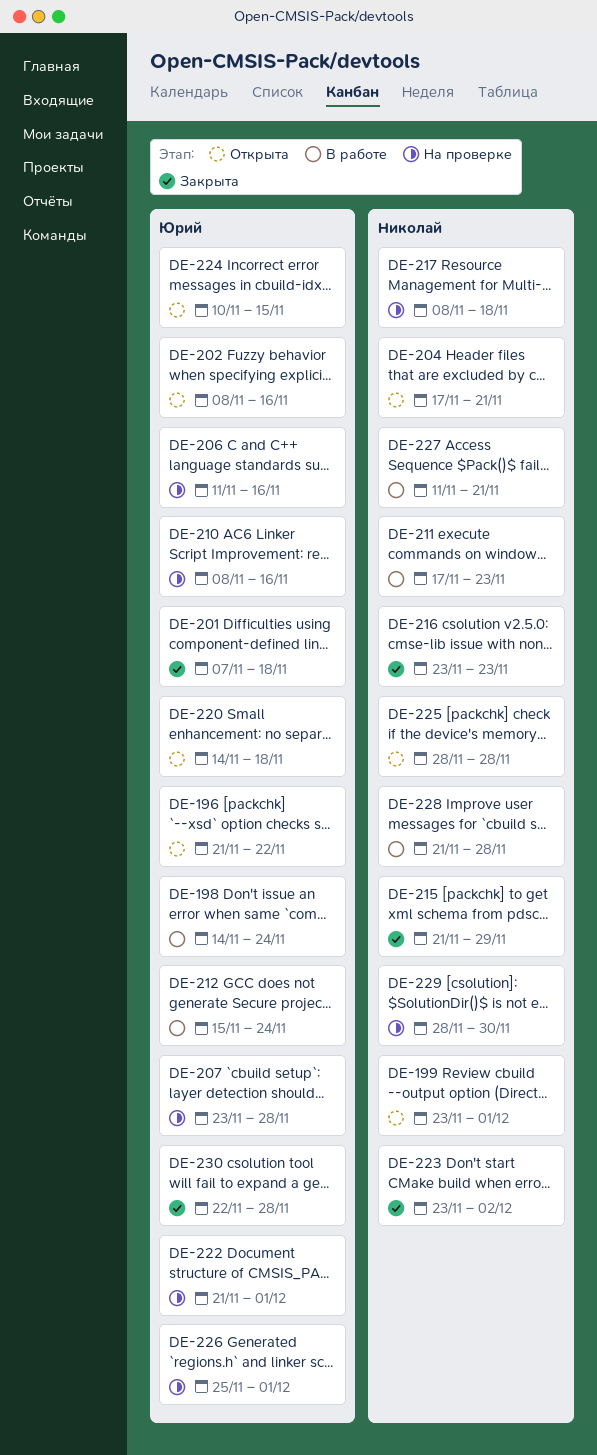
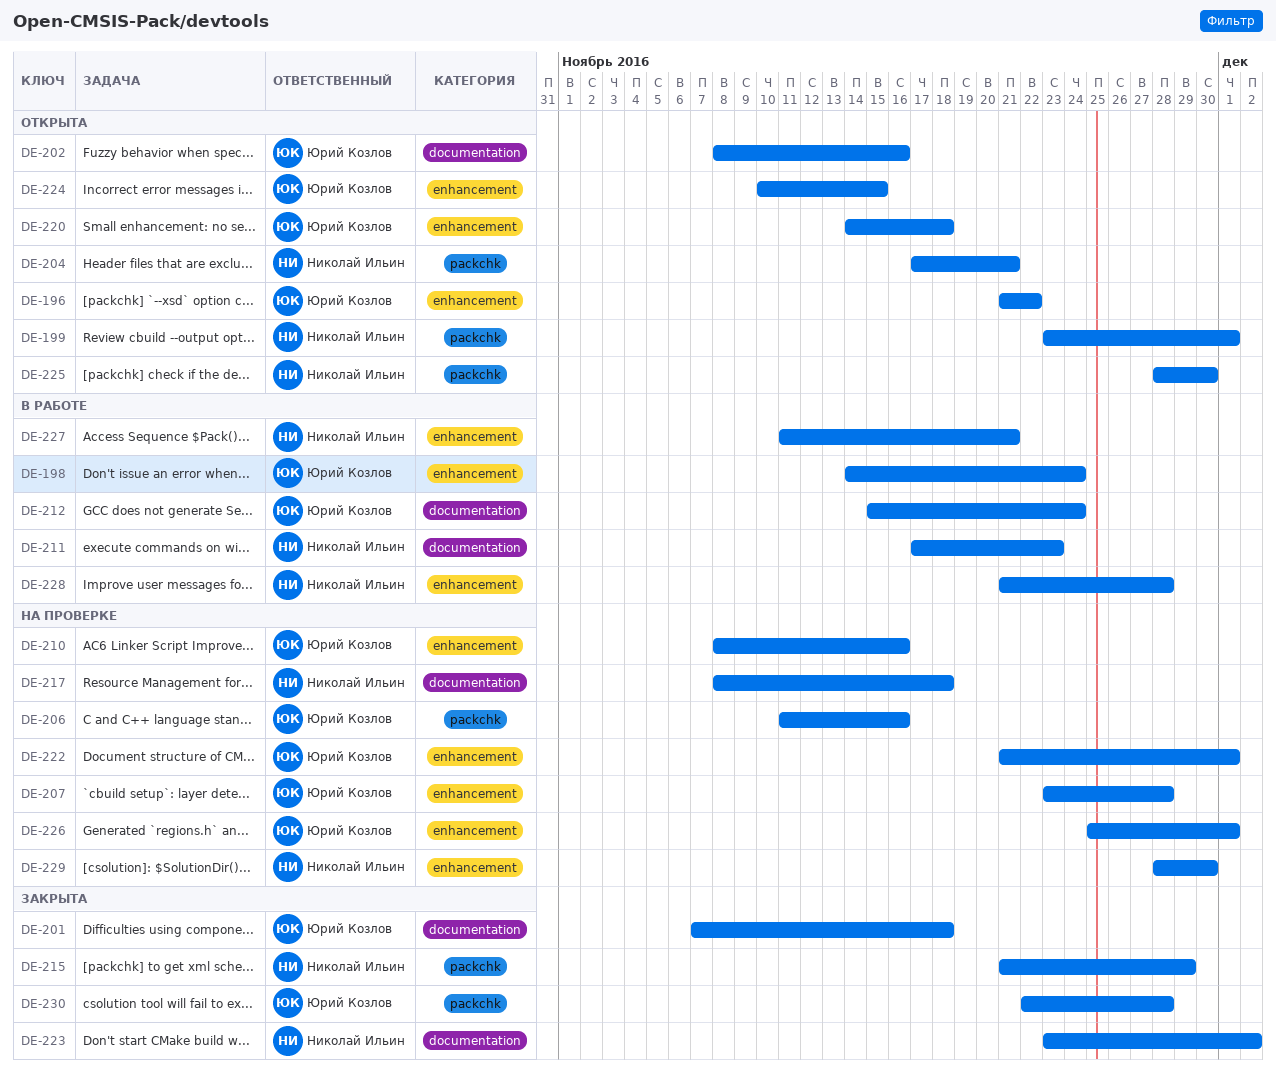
DE-216: present -> none
DE-225, due: Nov 28 -> Nov 30

